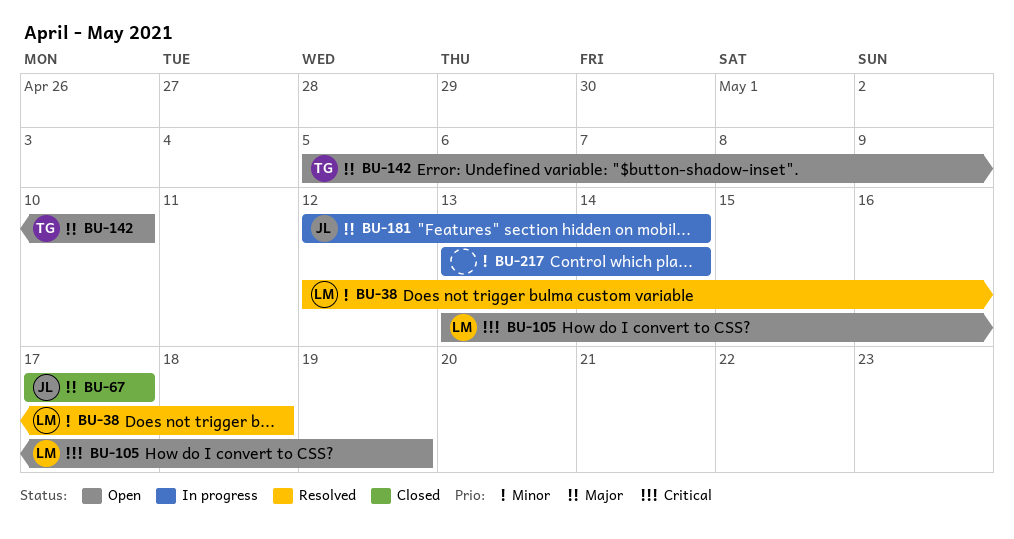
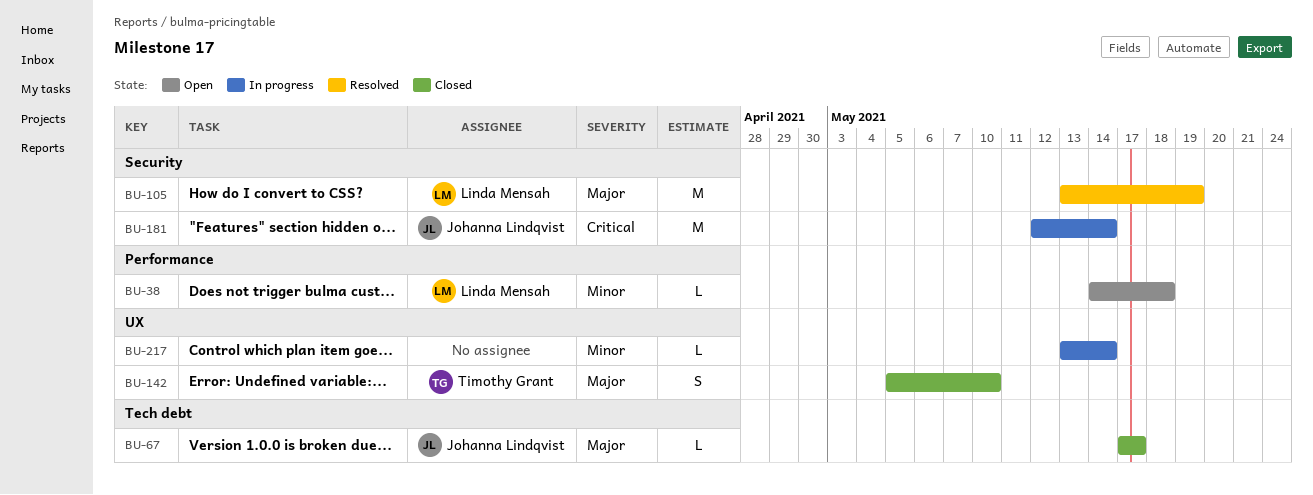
BU-38, status: Resolved -> Open
BU-38, start: May 12 -> May 14
BU-105, status: Open -> Resolved
BU-105, priority: Critical -> Major
BU-142, status: Open -> Closed
BU-181, priority: Major -> Critical

